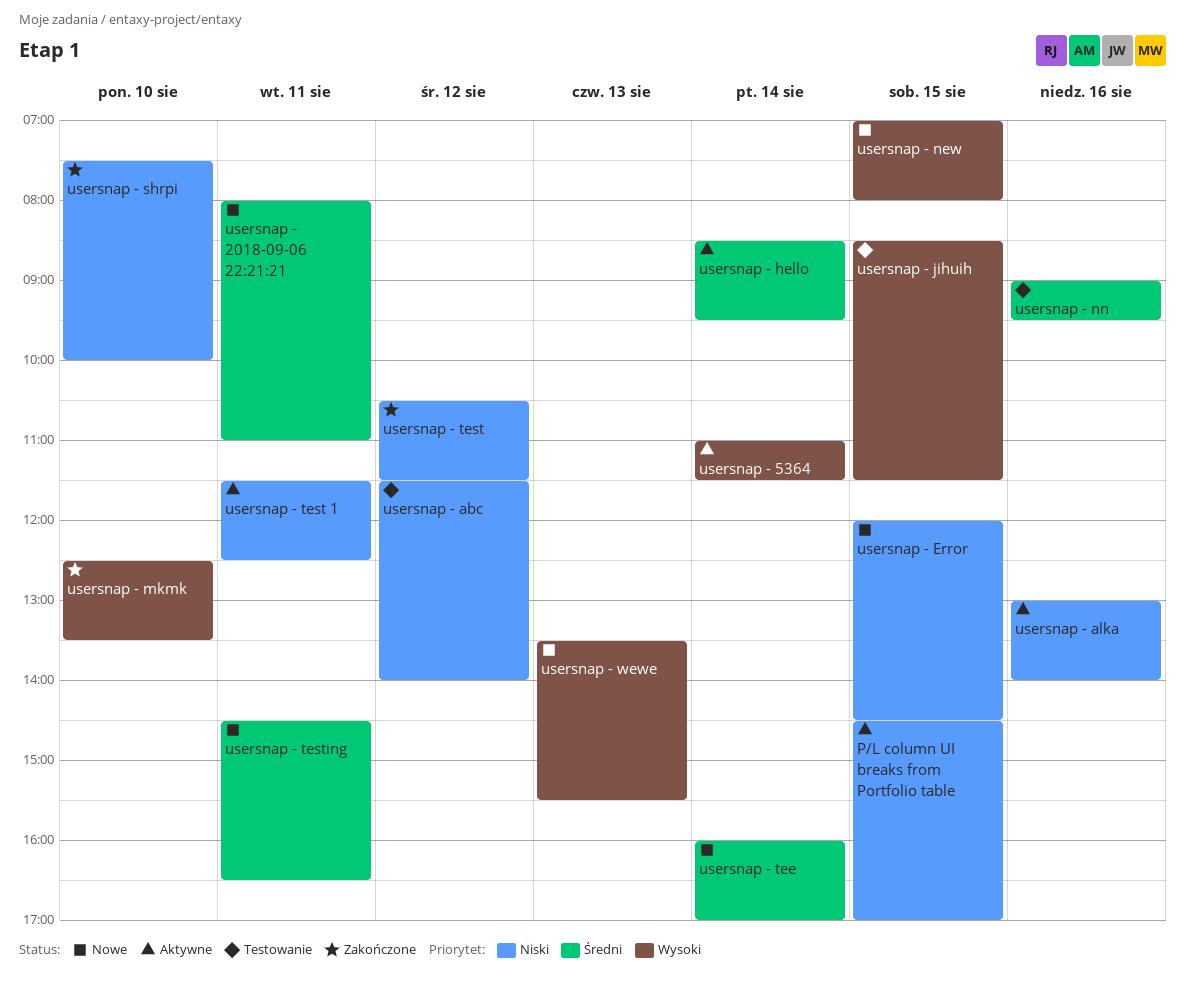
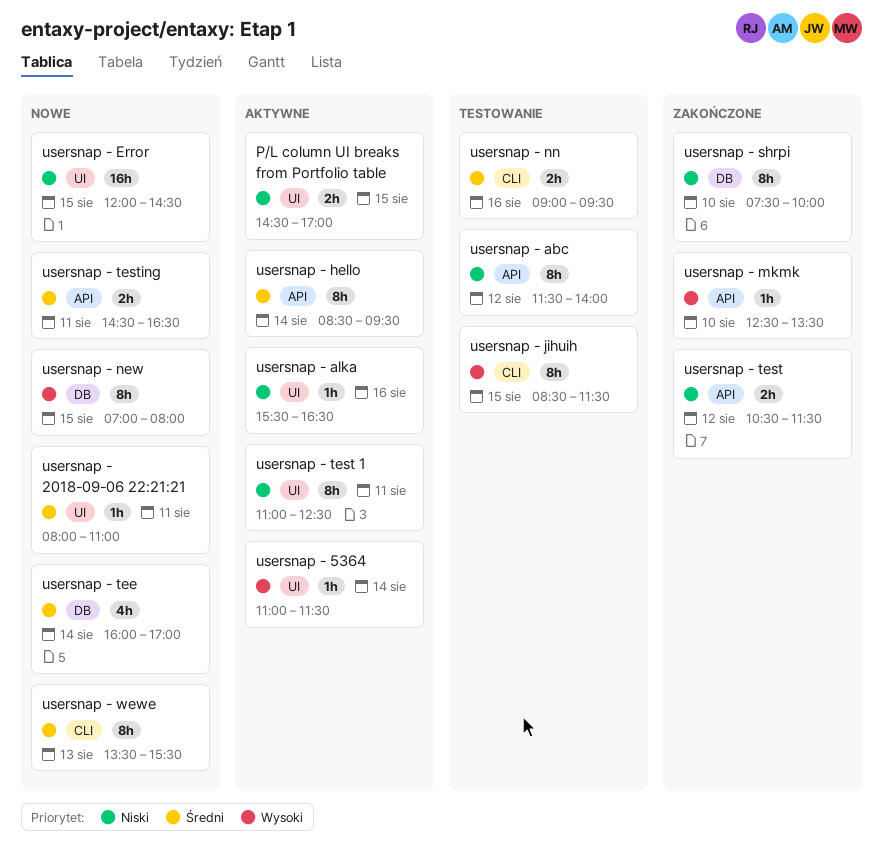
usersnap - alka, begins: 13:00 -> 15:30
usersnap - alka, ends: 14:00 -> 16:30
usersnap - test 1, begins: 11:30 -> 11:00
usersnap - wewe, priority: Wysoki -> Średni

